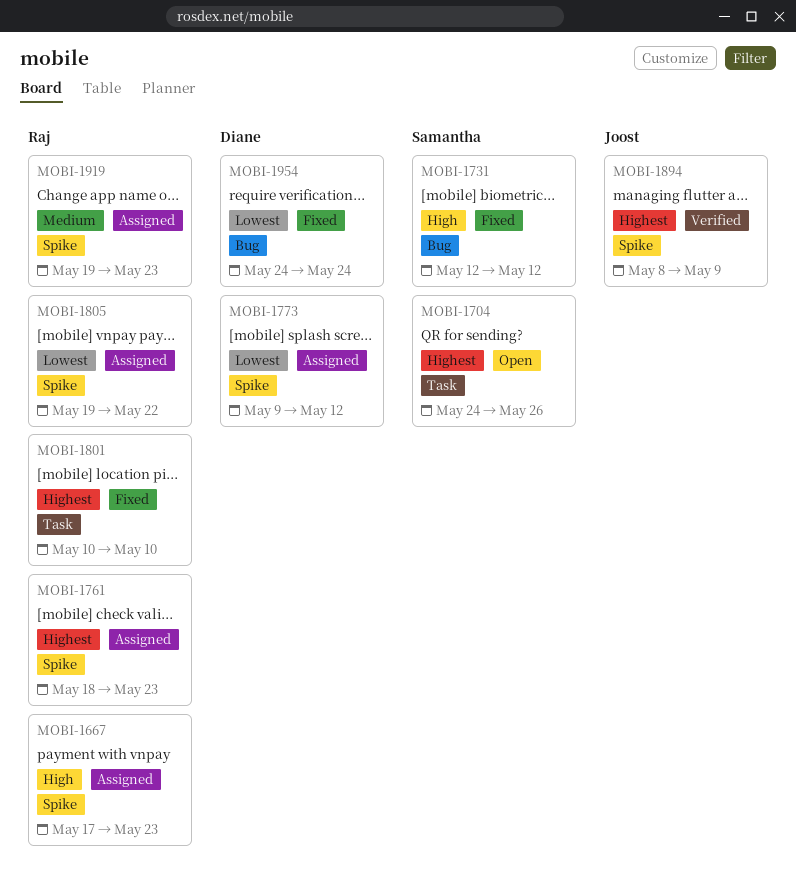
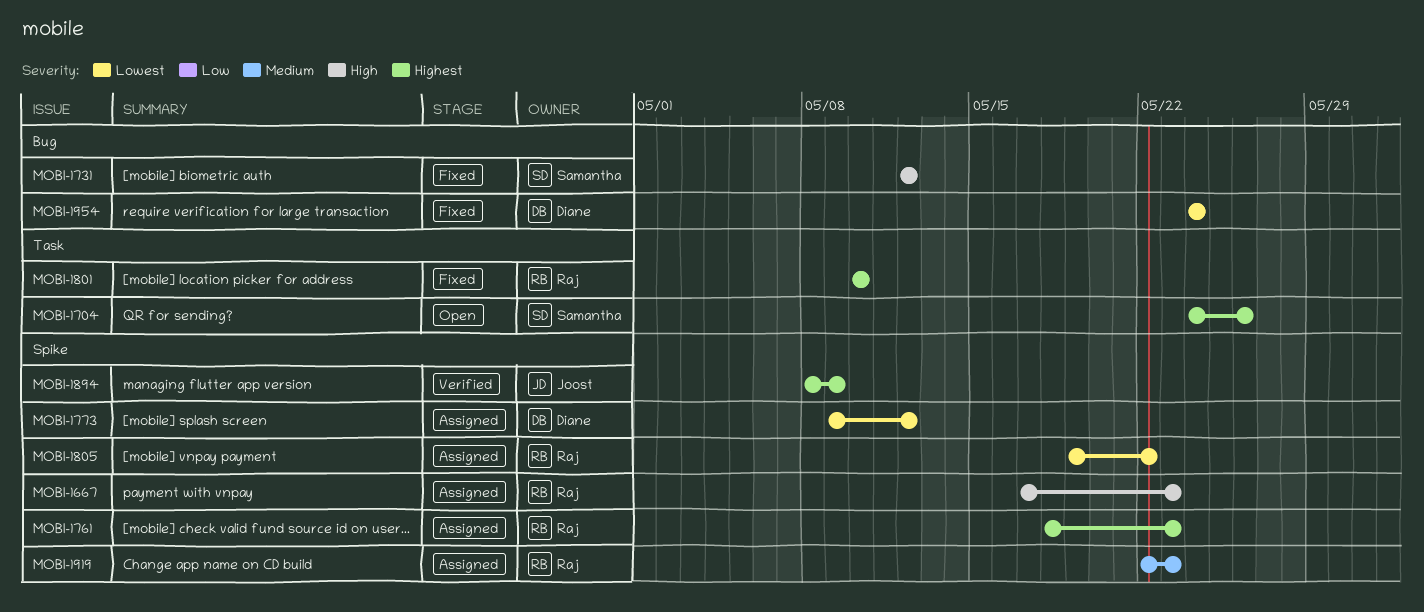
MOBI-1919, start: May 19 -> May 22

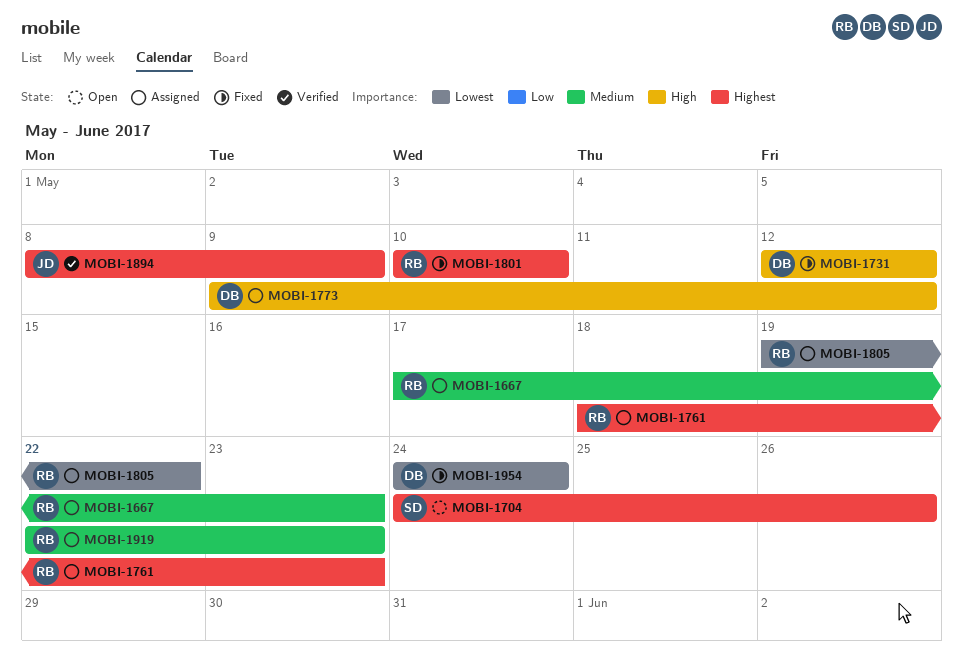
MOBI-1667, priority: High -> Medium
MOBI-1731, owner: Samantha -> Diane
MOBI-1773, priority: Lowest -> High

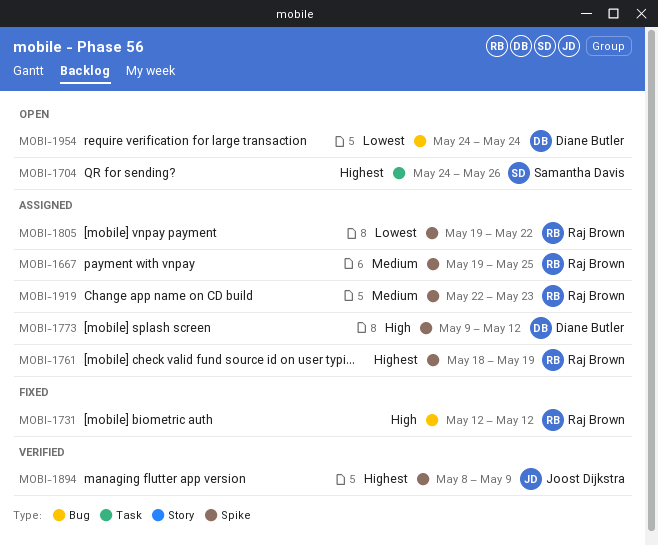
MOBI-1667, start: May 17 -> May 19
MOBI-1667, due: May 23 -> May 25
MOBI-1731, owner: Diane Butler -> Raj Brown
MOBI-1761, due: May 23 -> May 19
MOBI-1801: present -> none
MOBI-1954, status: Fixed -> Open

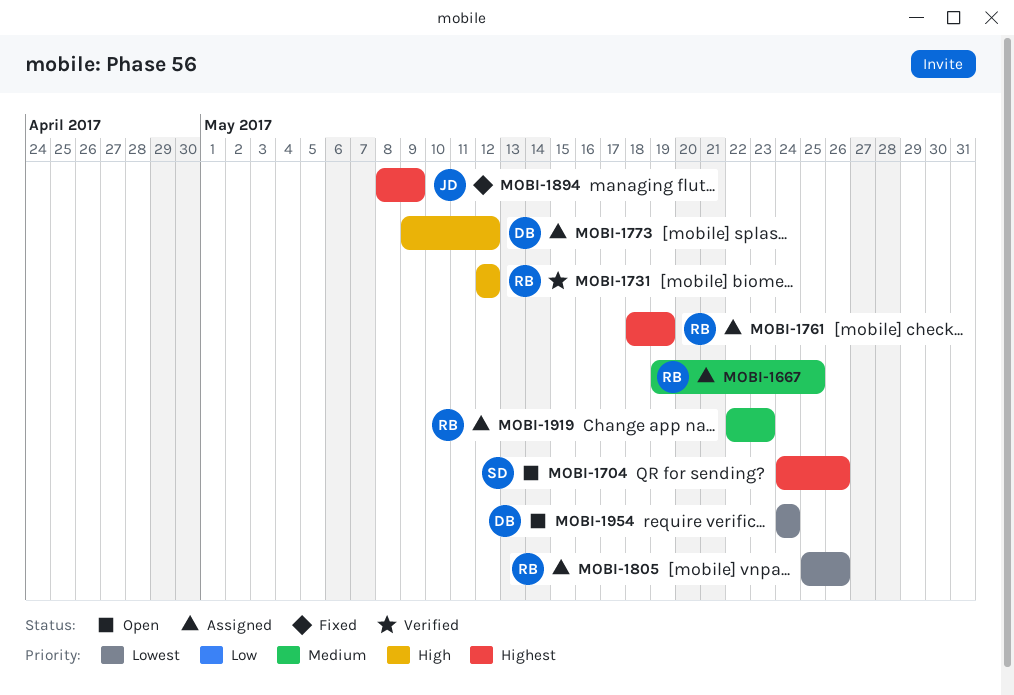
MOBI-1731, status: Fixed -> Verified
MOBI-1805, start: May 19 -> May 25
MOBI-1805, due: May 22 -> May 26
MOBI-1894, status: Verified -> Fixed

